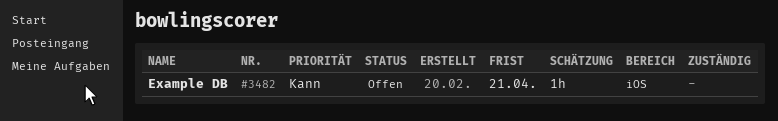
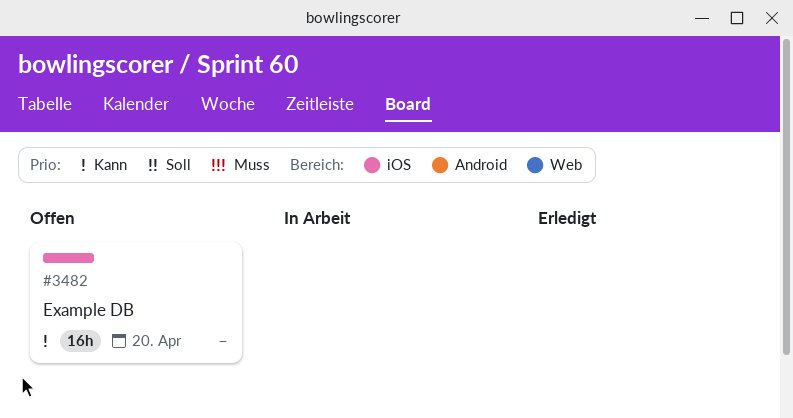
#3482, estimate: 1h -> 16h
#3482, due: Apr 21 -> Apr 20

